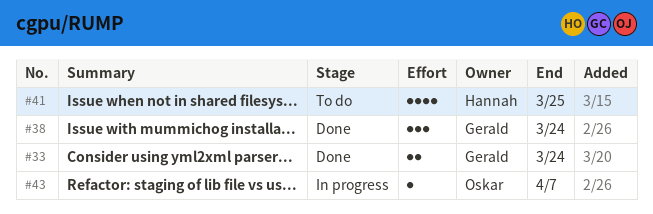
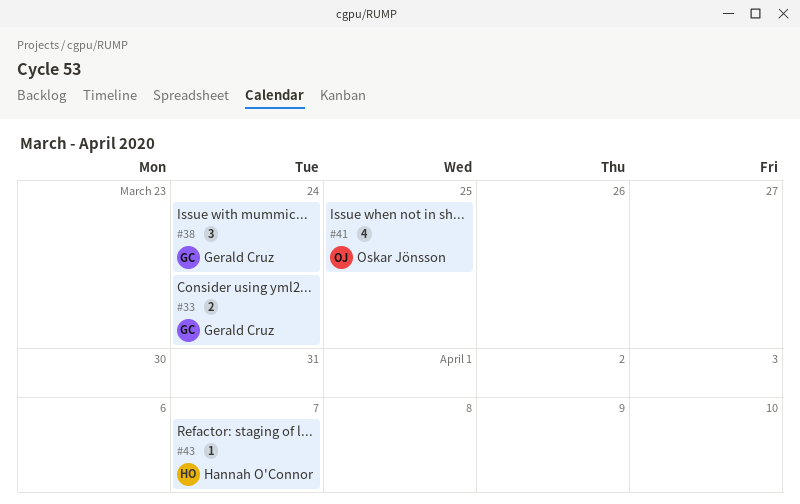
#41, owner: Hannah O'Connor -> Oskar Jönsson
#43, owner: Oskar Jönsson -> Hannah O'Connor

